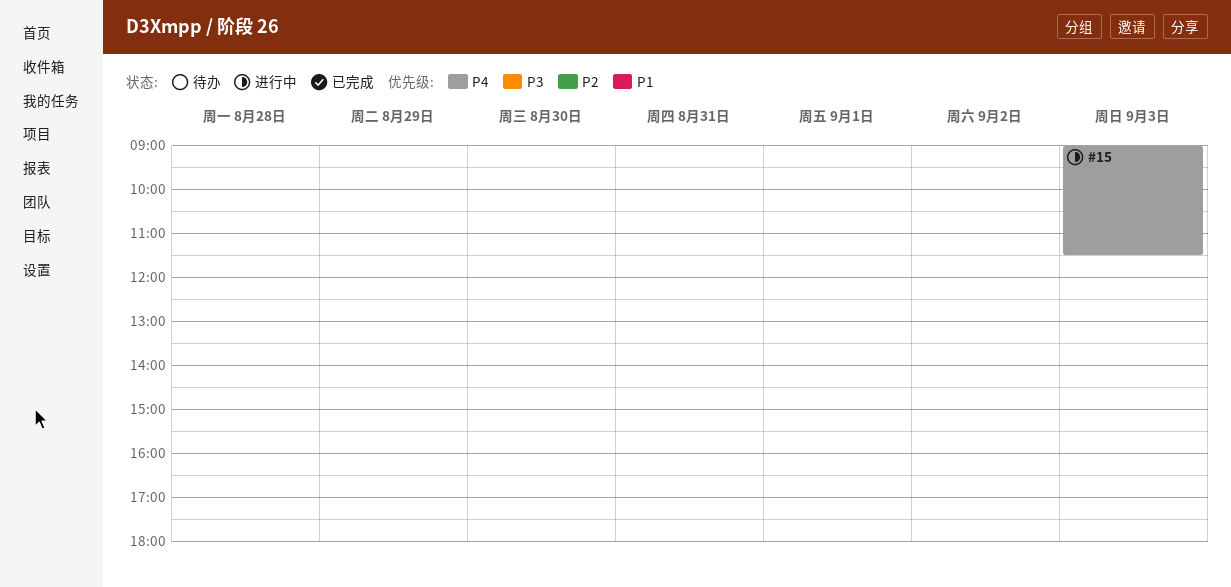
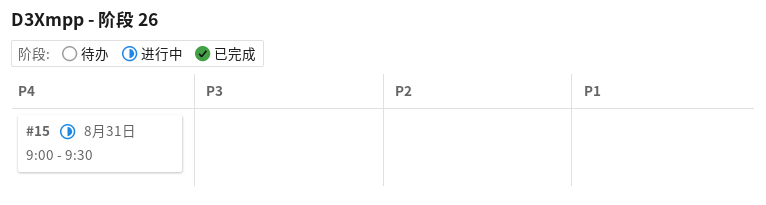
#15, day: Sep 3 -> Aug 31
#15, ends: 11:30 -> 09:30

